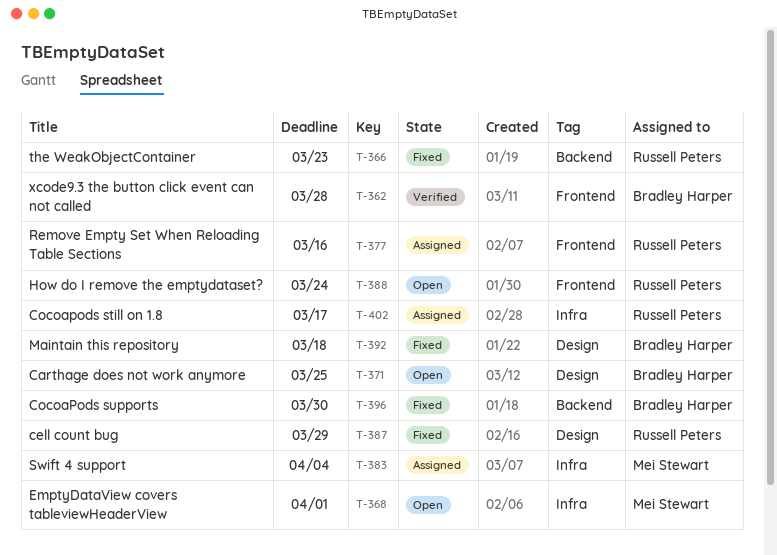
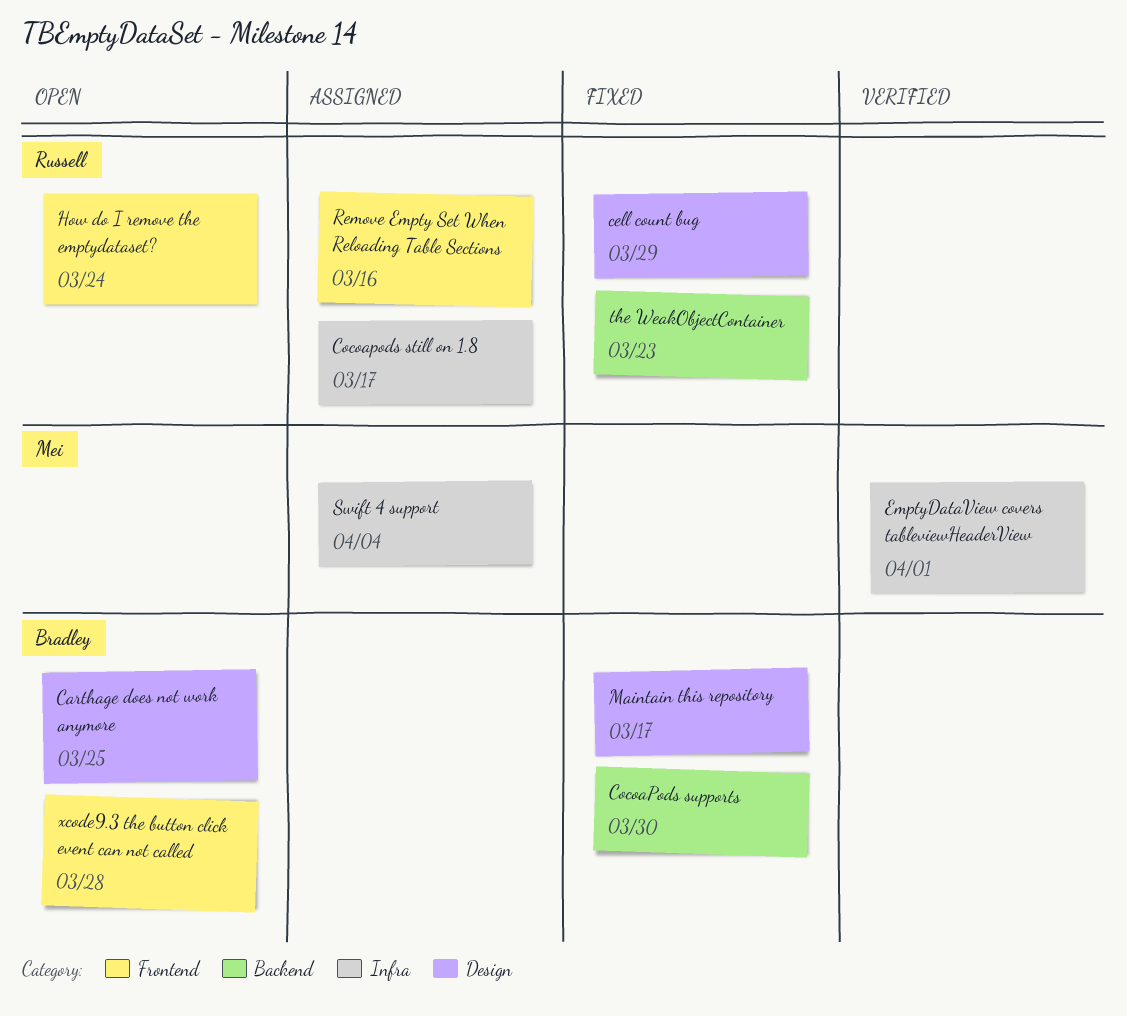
EmptyDataView covers tableviewHeaderView, status: Open -> Verified
Maintain this repository, due: Mar 18 -> Mar 17
xcode9.3 the button click event can not called, status: Verified -> Open

